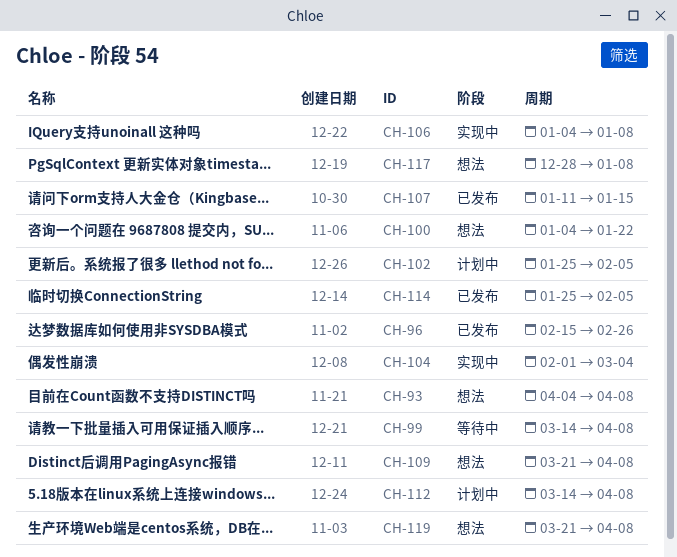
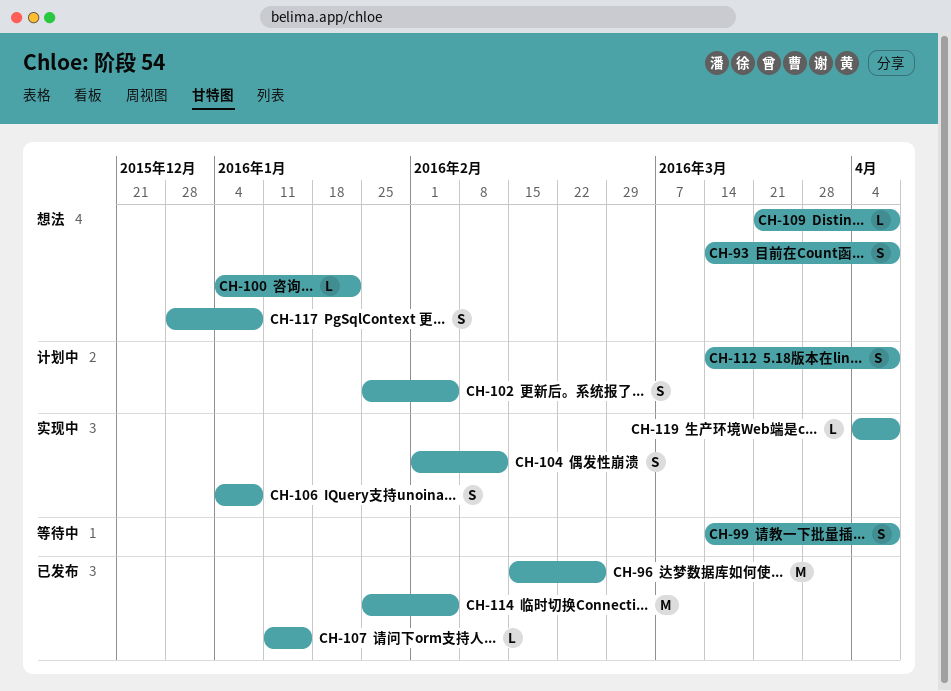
CH-93, start: Apr 4 -> Mar 14
CH-104, due: Mar 4 -> Feb 12
CH-119, status: 想法 -> 实现中
CH-119, start: Mar 21 -> Apr 4

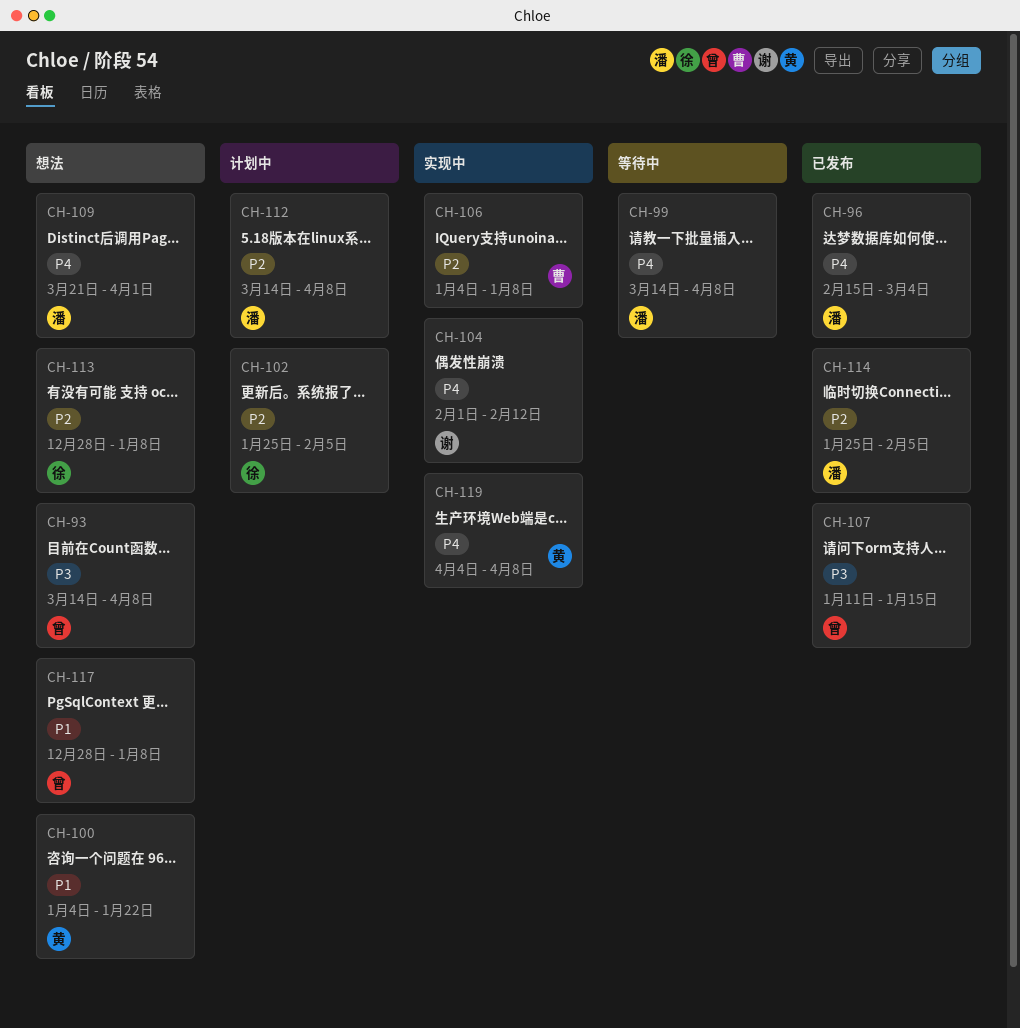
CH-96, due: Feb 26 -> Mar 4
CH-109, due: Apr 8 -> Apr 1
CH-113: none -> present

